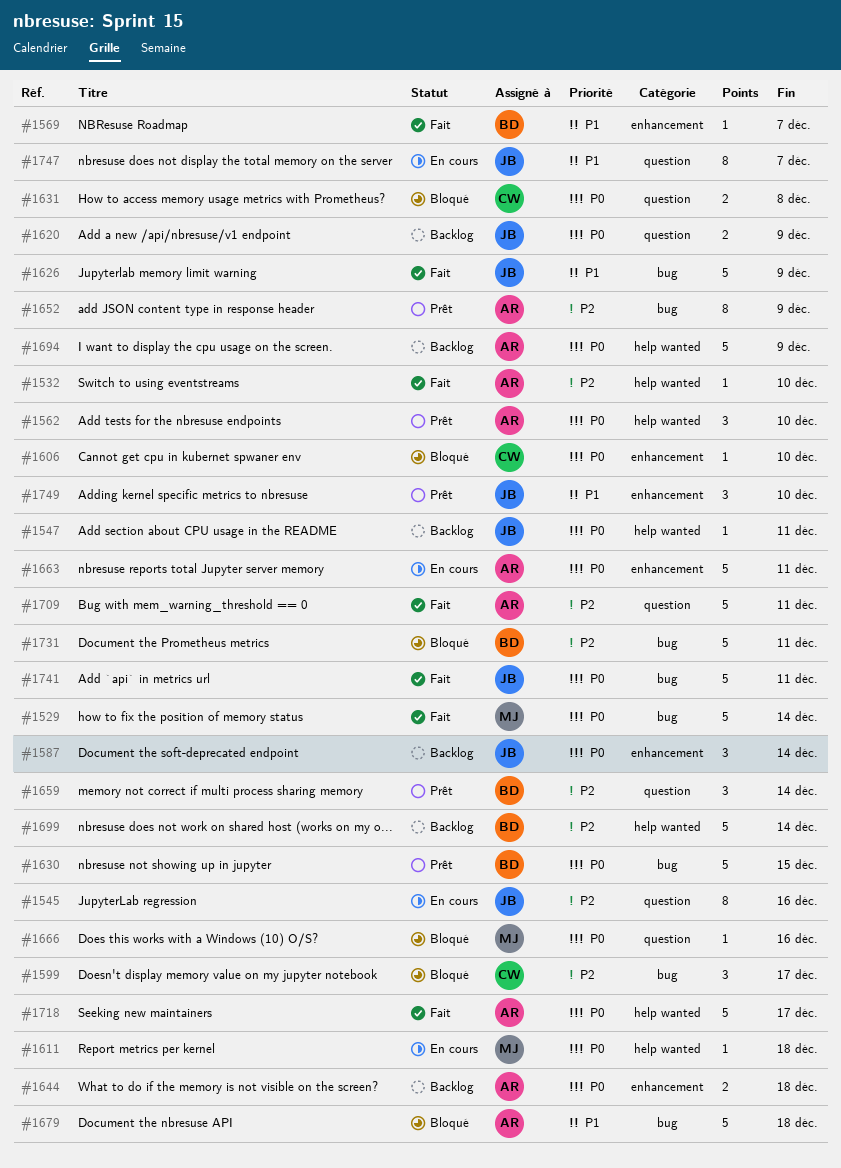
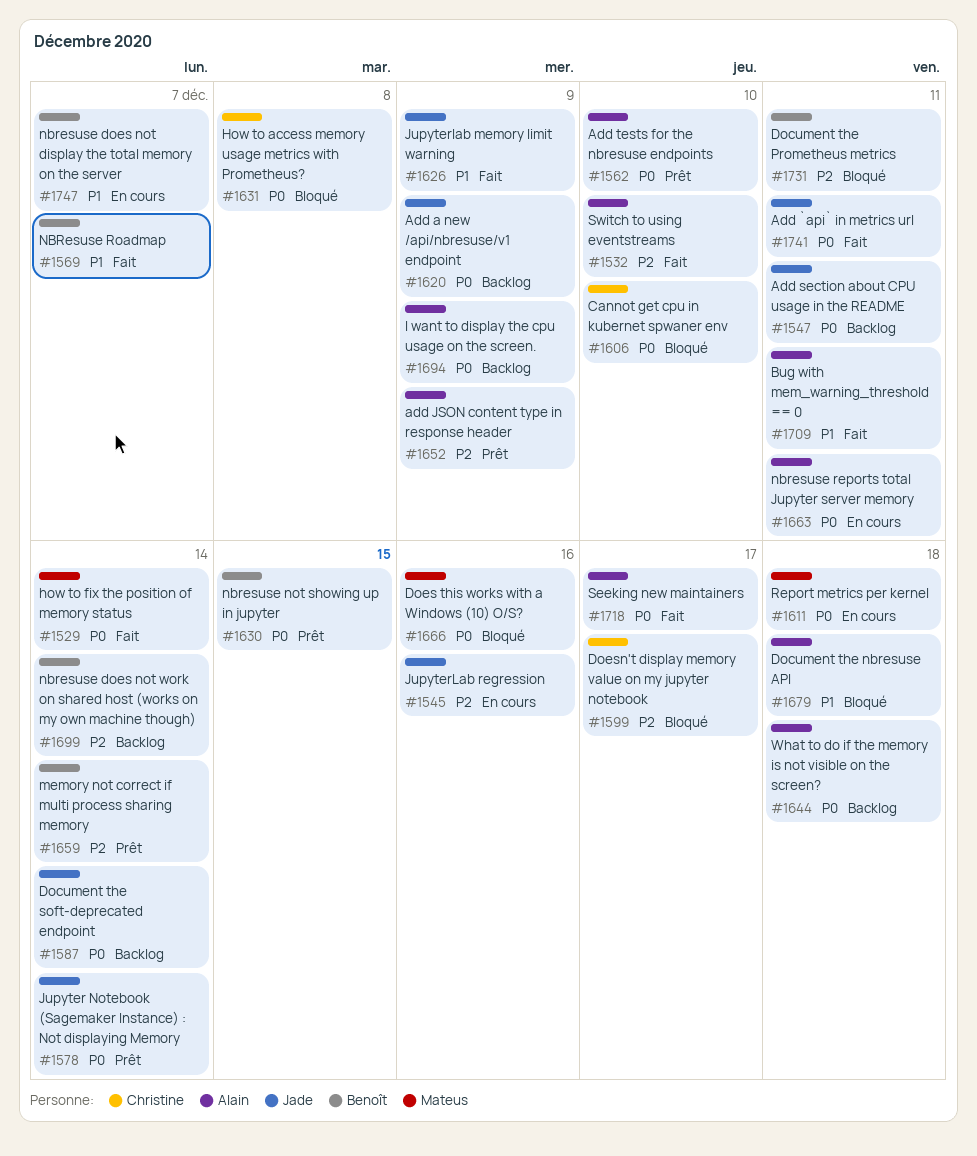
#1578: none -> present
#1709, priority: P2 -> P1
#1747, owner: Jade -> Benoît
#1749: present -> none

